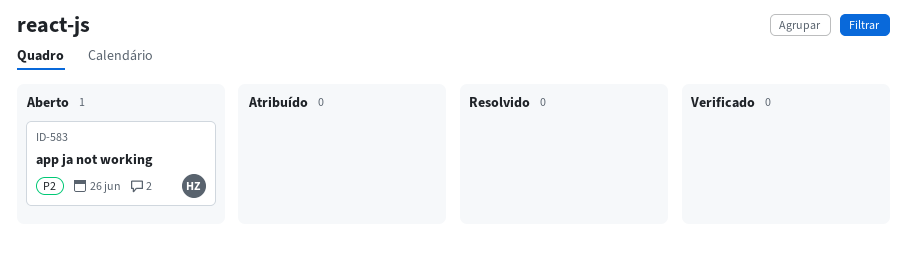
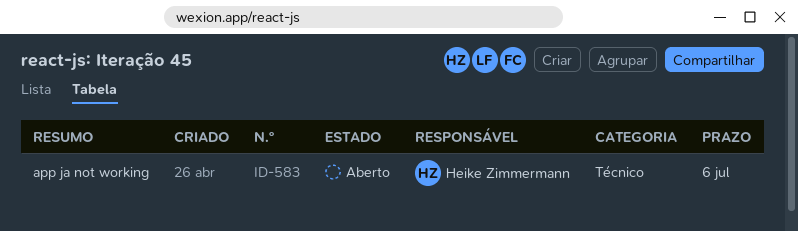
ID-583, due: Jun 26 -> Jul 6

